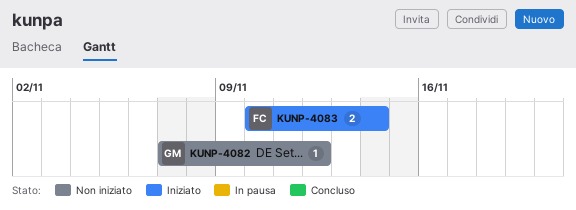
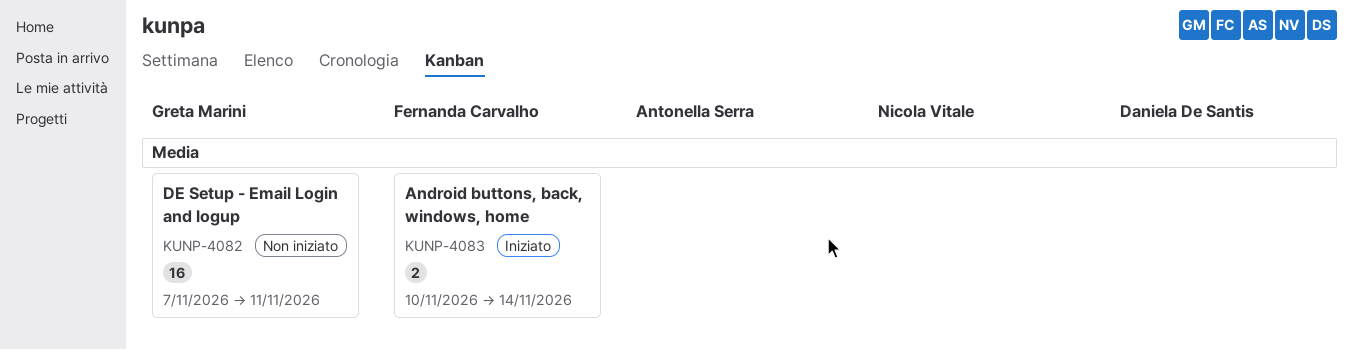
KUNP-4082, estimate: 1 -> 16
KUNP-4082, due: Nov 12 -> Nov 11

